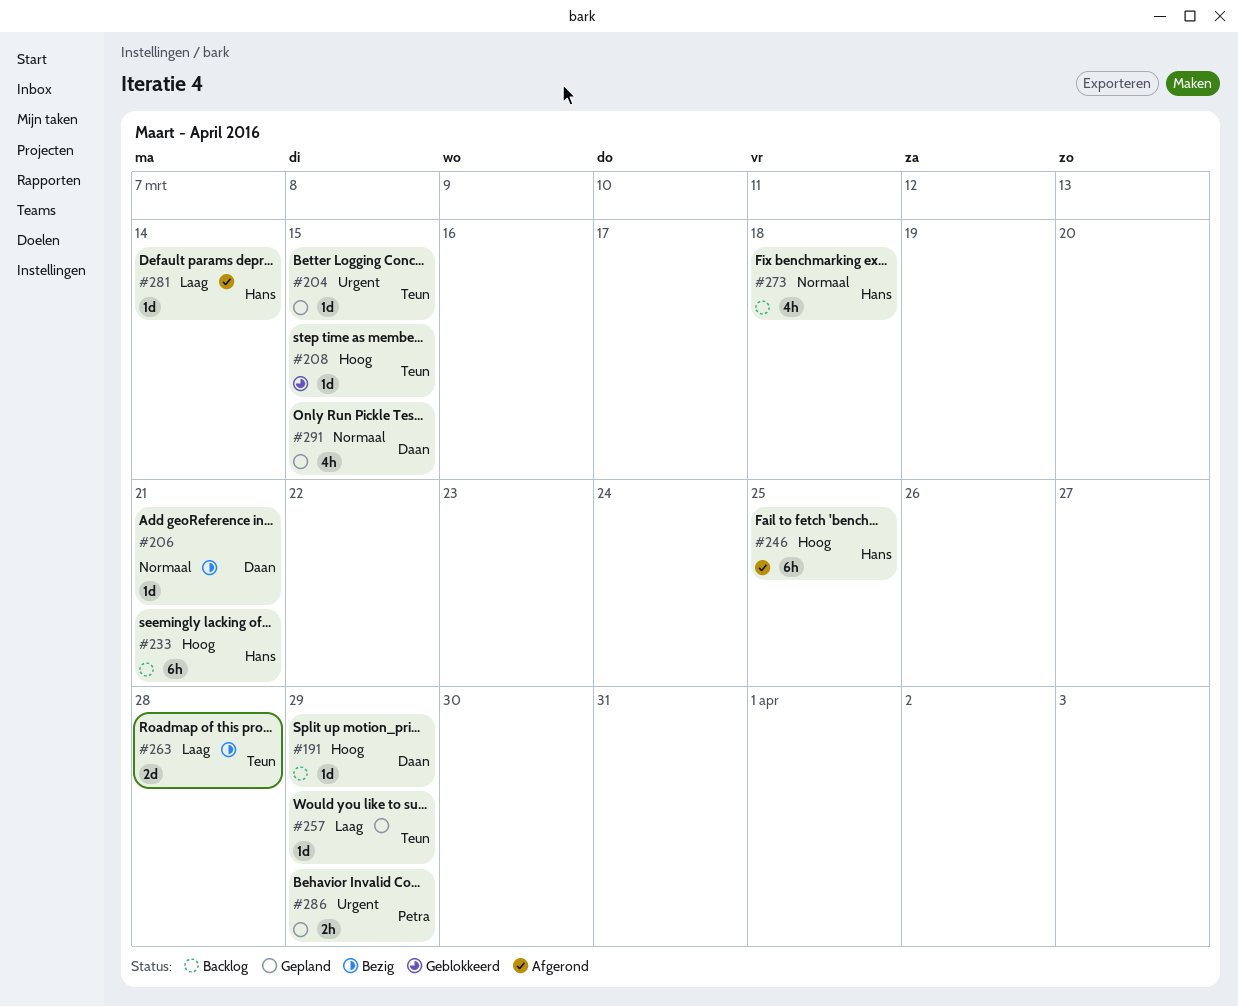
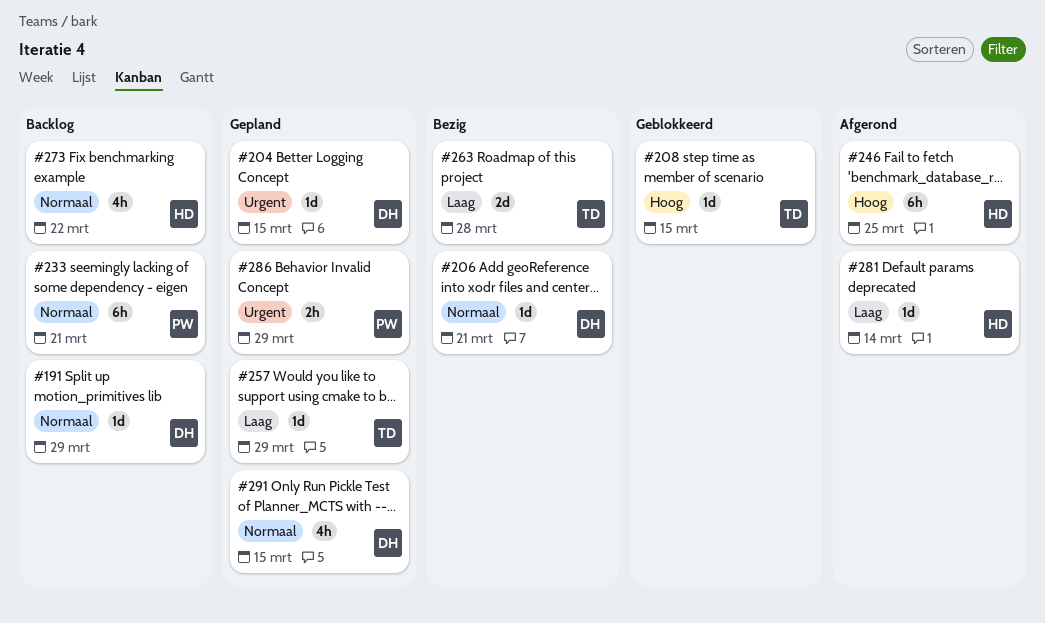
#191, priority: Hoog -> Normaal
#204, owner: Teun -> Daan
#233, owner: Hans -> Petra
#233, priority: Hoog -> Normaal
#273, due: Mar 18 -> Mar 22

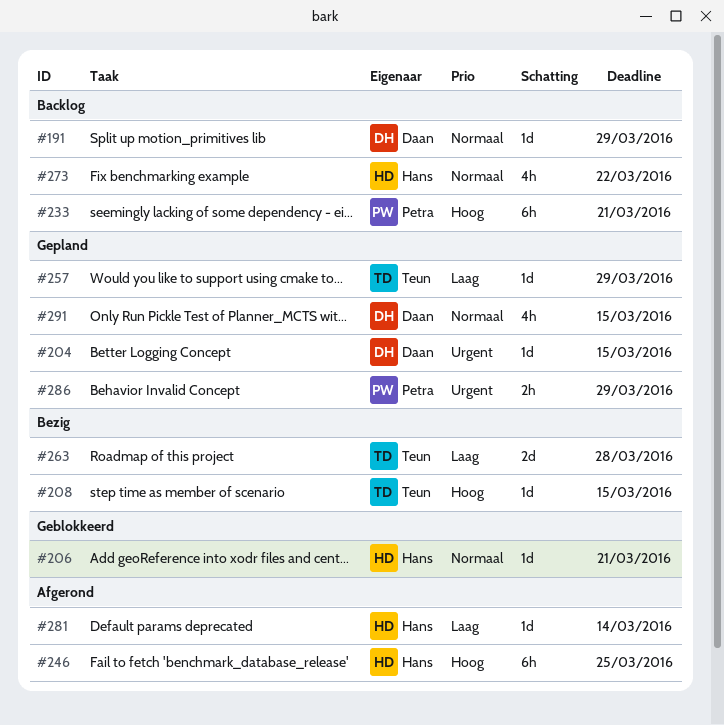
#206, status: Bezig -> Geblokkeerd
#206, owner: Daan -> Hans
#208, status: Geblokkeerd -> Bezig
#233, priority: Normaal -> Hoog

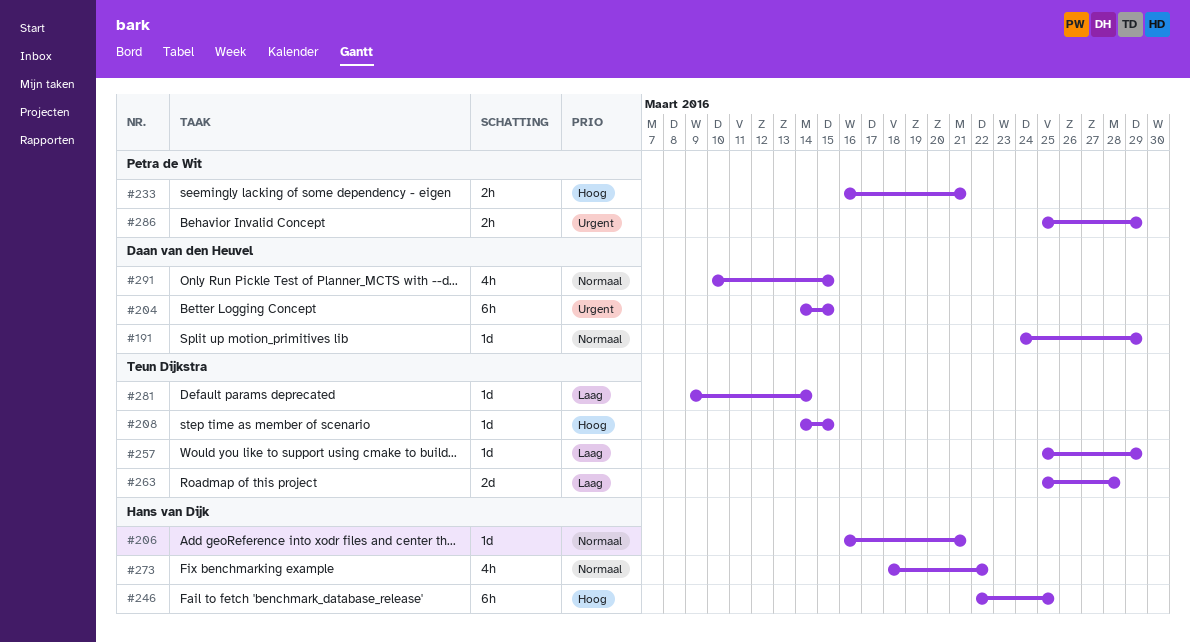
#204, estimate: 1d -> 6h
#233, estimate: 6h -> 2h
#281, owner: Hans van Dijk -> Teun Dijkstra

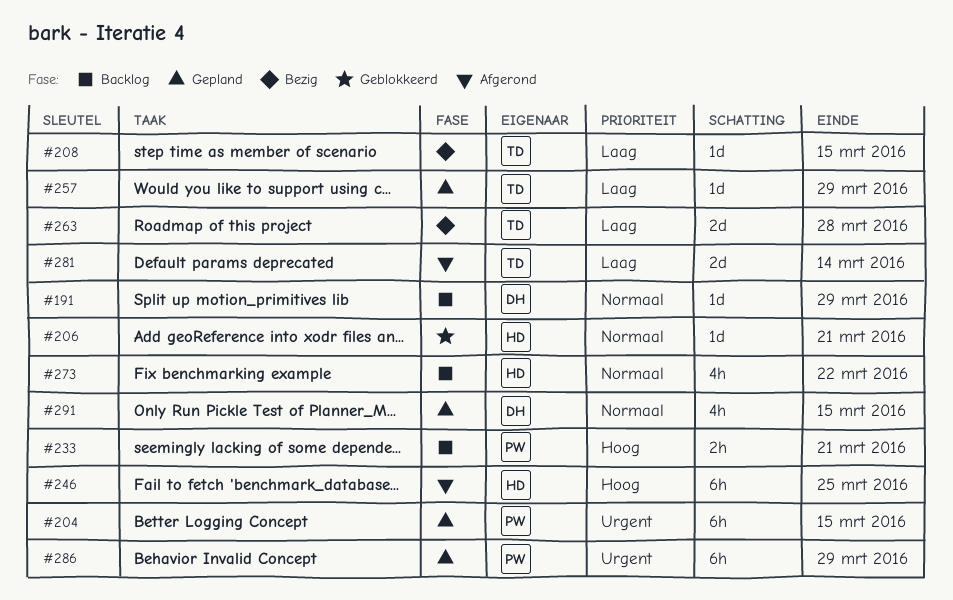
#204, owner: Daan van den Heuvel -> Petra de Wit
#208, priority: Hoog -> Laag
#281, estimate: 1d -> 2d
#286, estimate: 2h -> 6h

